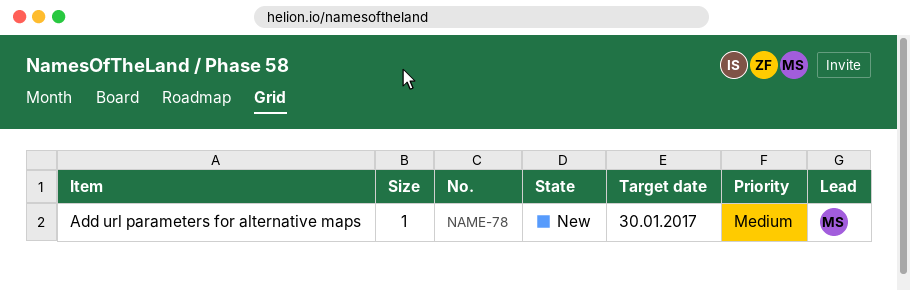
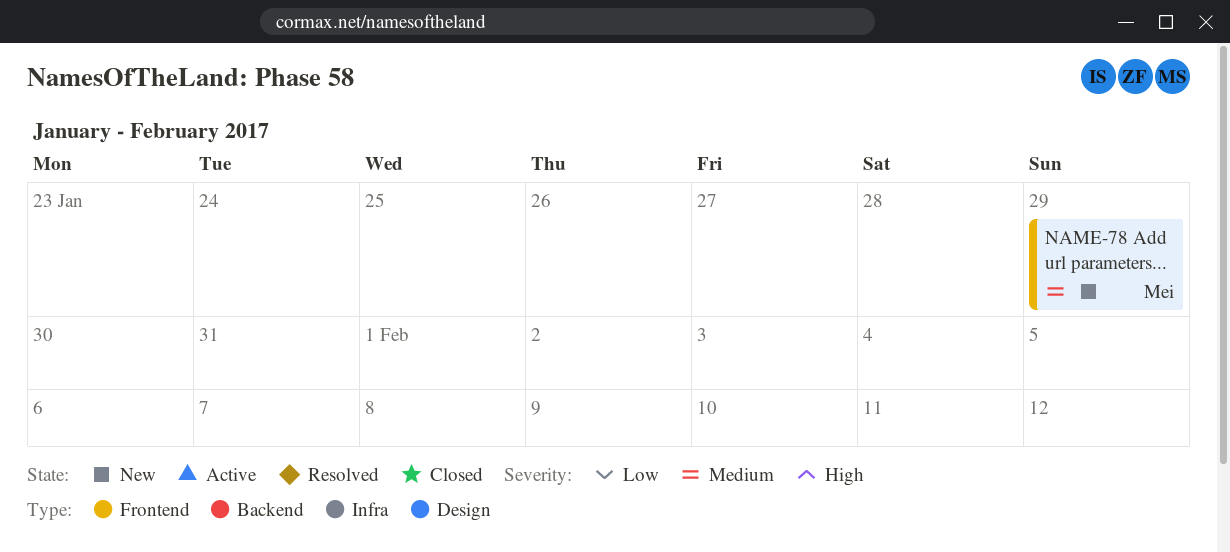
NAME-78, due: Jan 30 -> Jan 29

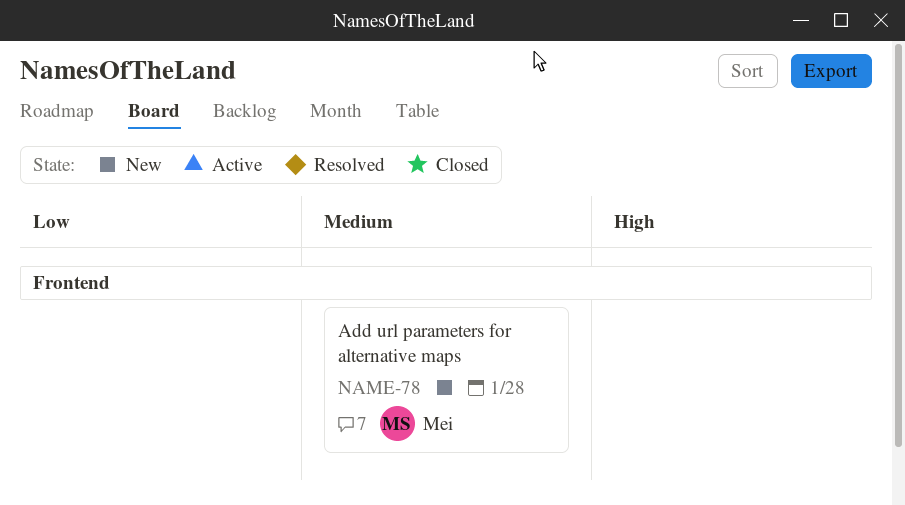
NAME-78, due: Jan 29 -> Jan 28

